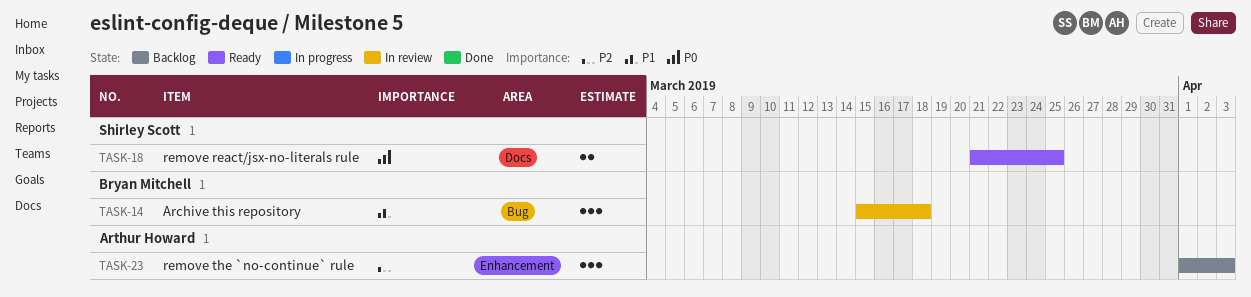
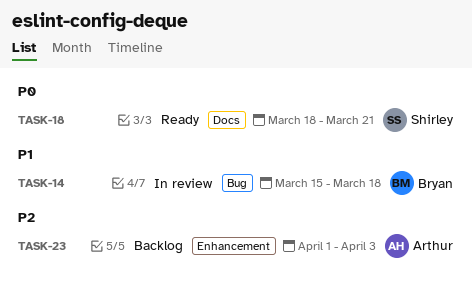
TASK-18, start: Mar 21 -> Mar 18
TASK-18, due: Mar 25 -> Mar 21

